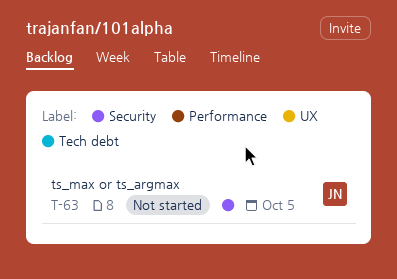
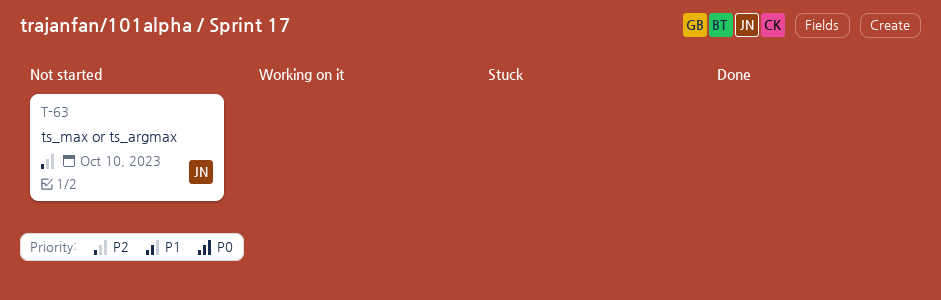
T-63, due: Oct 5 -> Oct 10

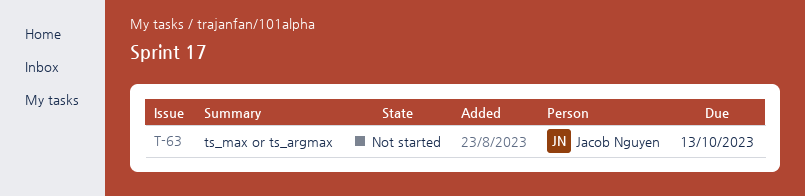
T-63, due: Oct 10 -> Oct 13

